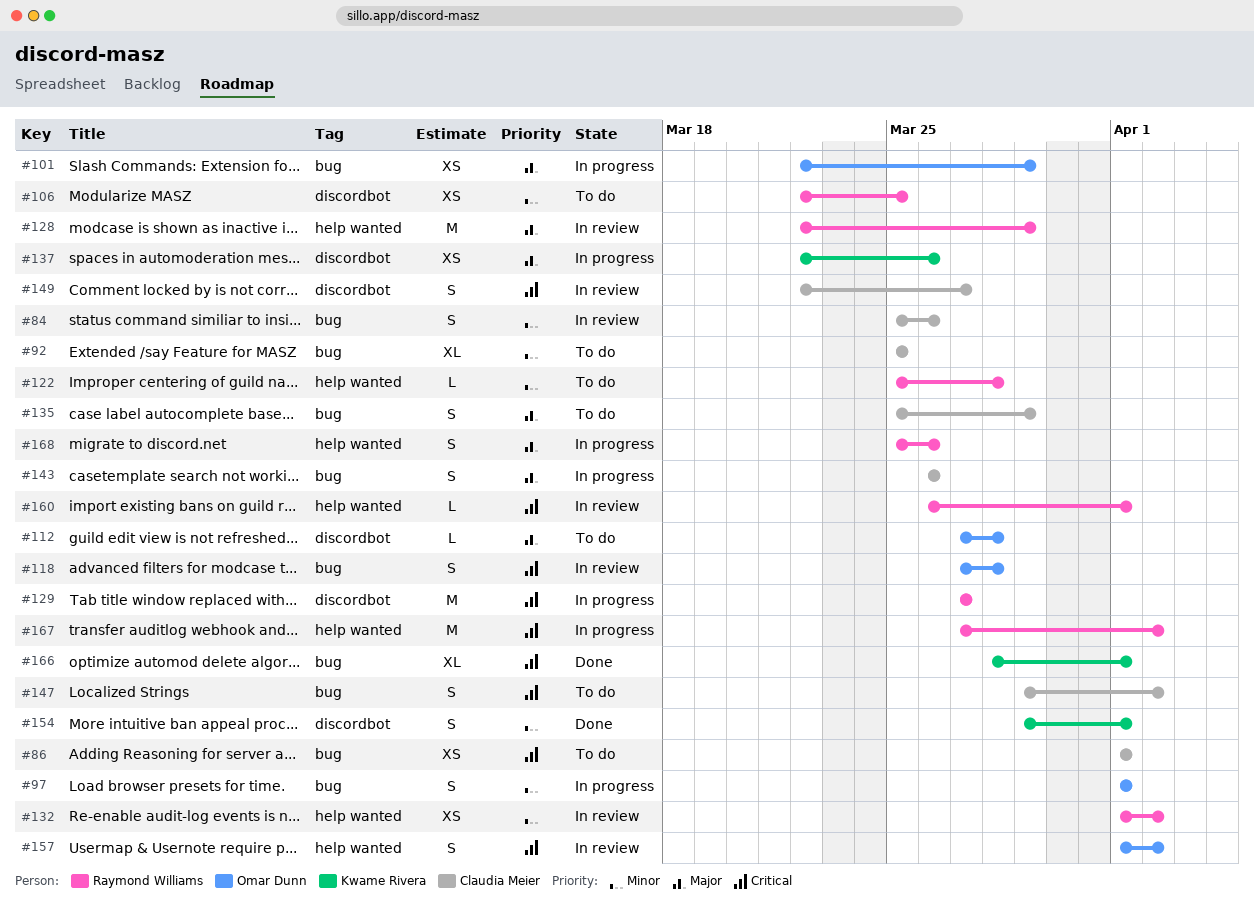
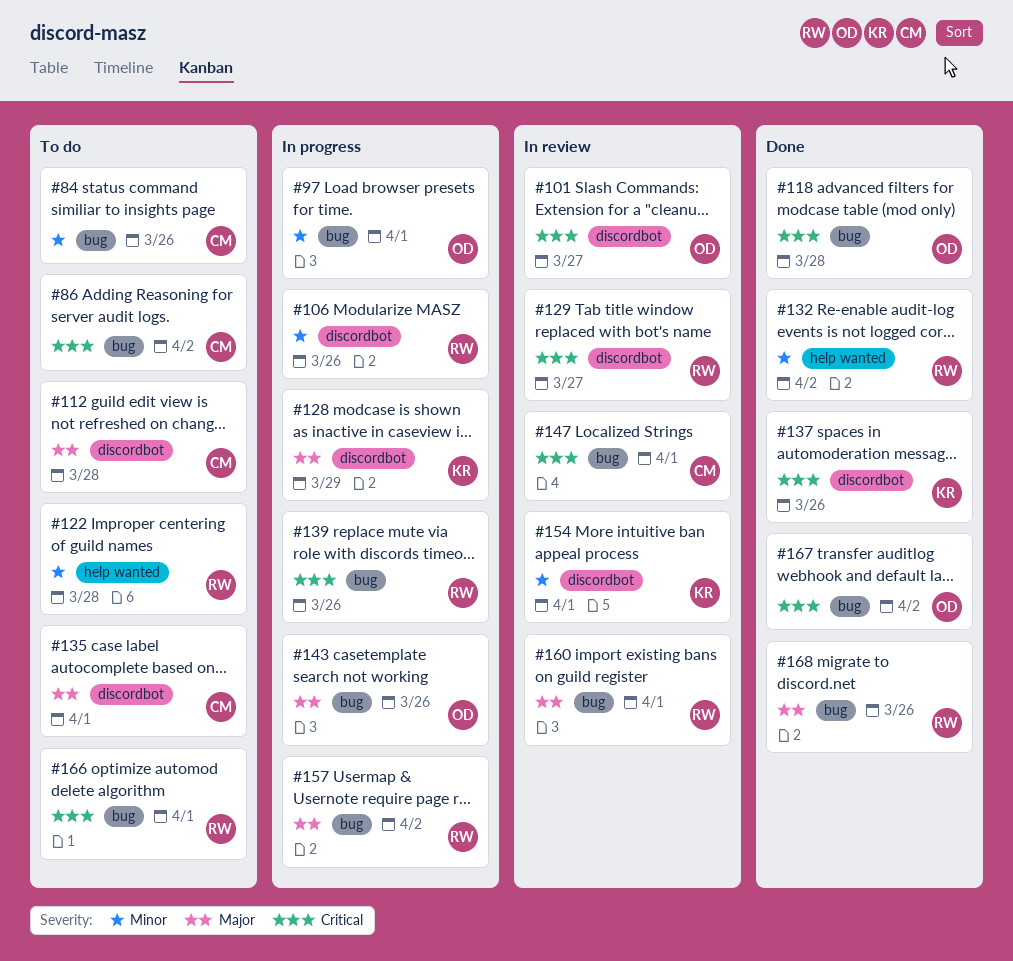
#84, status: In review -> To do
#86, due: Apr 1 -> Apr 2
#92: present -> none
#101, status: In progress -> In review
#101, priority: Major -> Critical
#101, label: bug -> discordbot
#101, due: Mar 29 -> Mar 27
#106, status: To do -> In progress
#106, due: Mar 25 -> Mar 26
#112, owner: Omar Dunn -> Claudia Meier
#118, status: In review -> Done
#128, status: In review -> In progress
#128, owner: Raymond Williams -> Kwame Rivera
#128, label: help wanted -> discordbot
#129, status: In progress -> In review
#132, status: In review -> Done
#135, label: bug -> discordbot
#135, due: Mar 29 -> Apr 1
#137, status: In progress -> Done
#137, priority: Major -> Critical
#139: none -> present
#143, owner: Claudia Meier -> Omar Dunn
#147, status: To do -> In review
#147, due: Apr 2 -> Apr 1
#149: present -> none
#154, status: Done -> In review
#157, status: In review -> In progress
#157, owner: Omar Dunn -> Raymond Williams
#157, priority: Critical -> Major
#157, label: help wanted -> bug
#160, priority: Critical -> Major
#160, label: help wanted -> bug
#166, status: Done -> To do
#166, owner: Kwame Rivera -> Raymond Williams
#167, status: In progress -> Done
#167, owner: Raymond Williams -> Omar Dunn
#167, label: help wanted -> bug
#168, status: In progress -> Done
#168, label: help wanted -> bug

